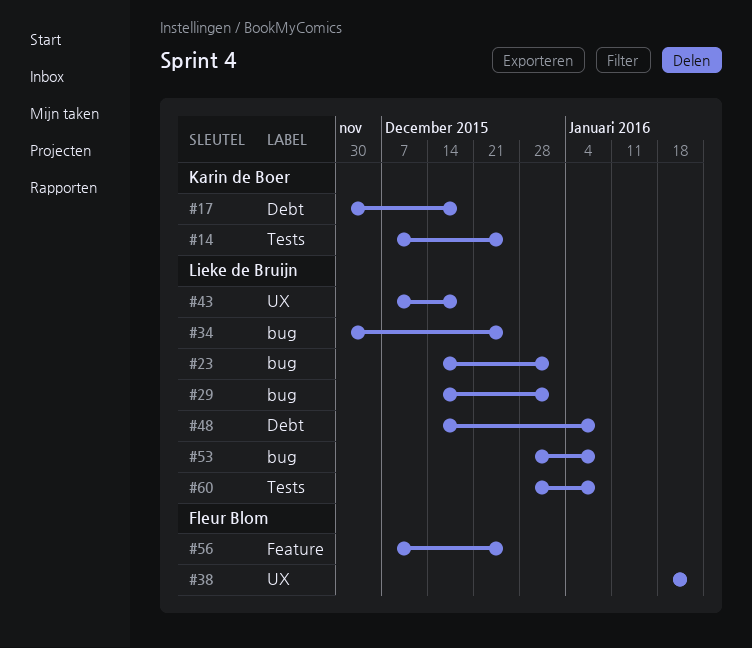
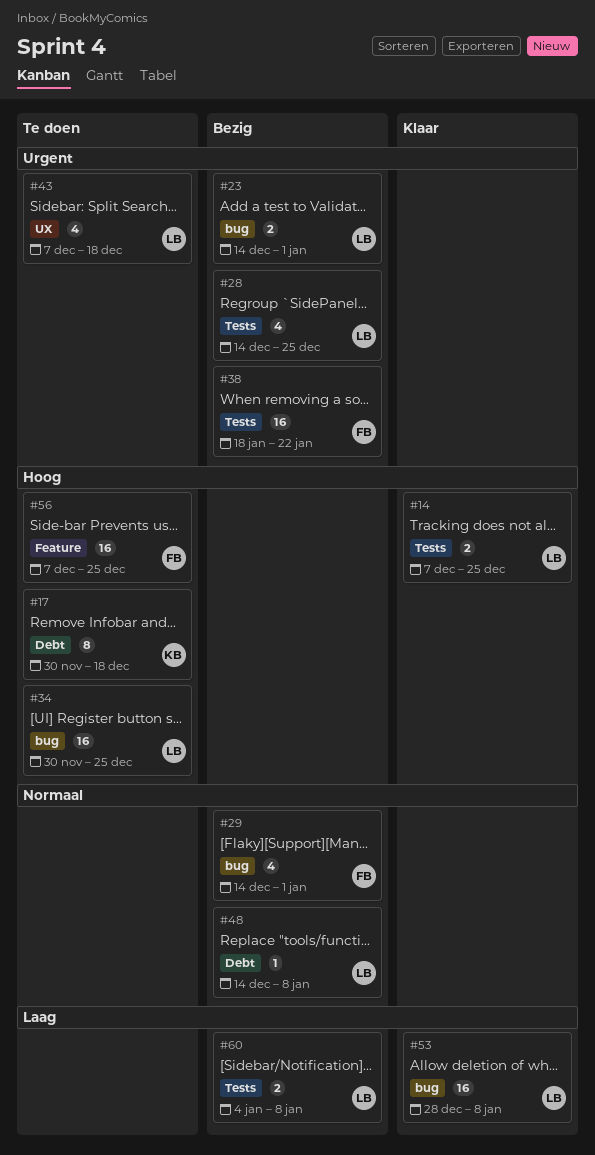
#14, owner: Karin de Boer -> Lieke de Bruijn
#28: none -> present
#29, owner: Lieke de Bruijn -> Fleur Blom
#38, label: UX -> Tests
#60, start: Dec 28 -> Jan 4

